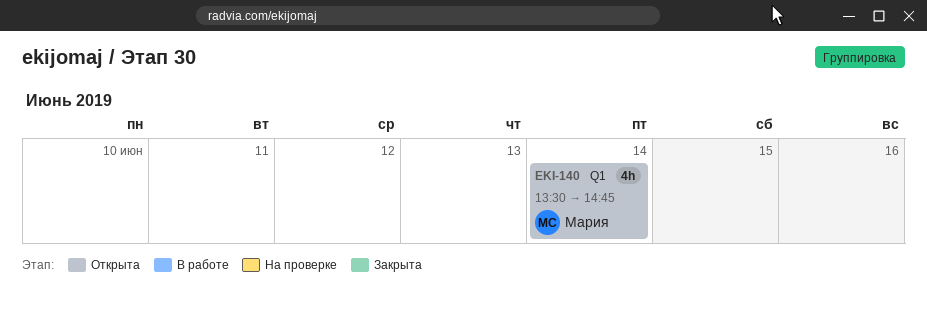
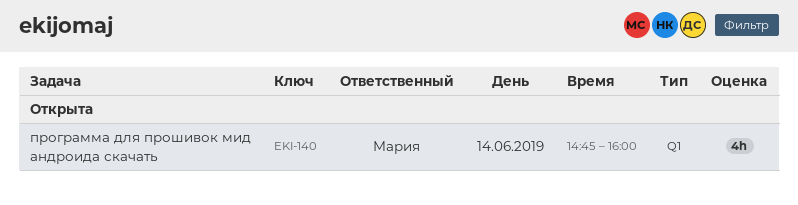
EKI-140, begins: 13:30 -> 14:45
EKI-140, ends: 14:45 -> 16:00

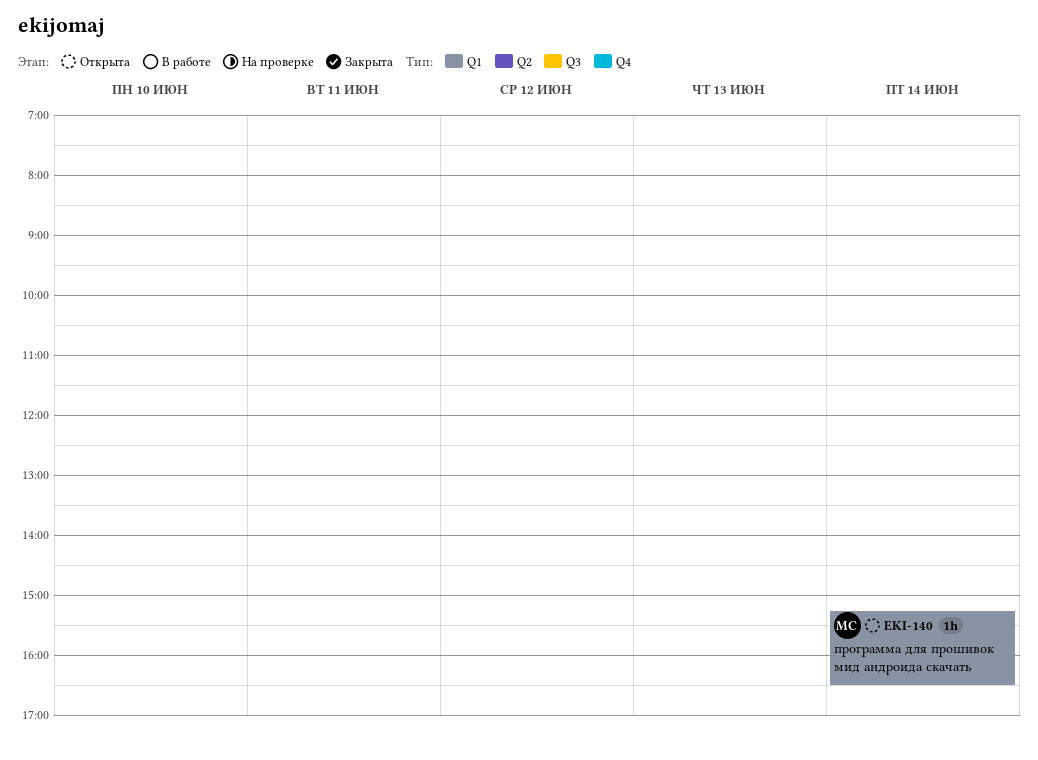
EKI-140, estimate: 4h -> 1h
EKI-140, begins: 14:45 -> 15:15
EKI-140, ends: 16:00 -> 16:30

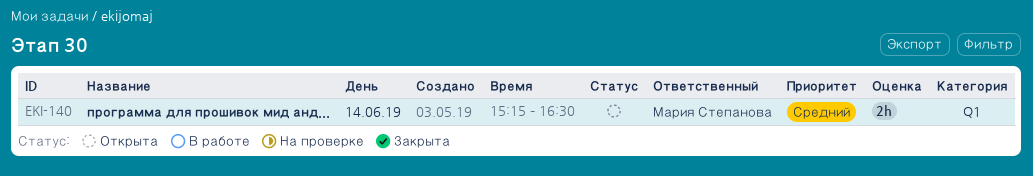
EKI-140, estimate: 1h -> 2h

